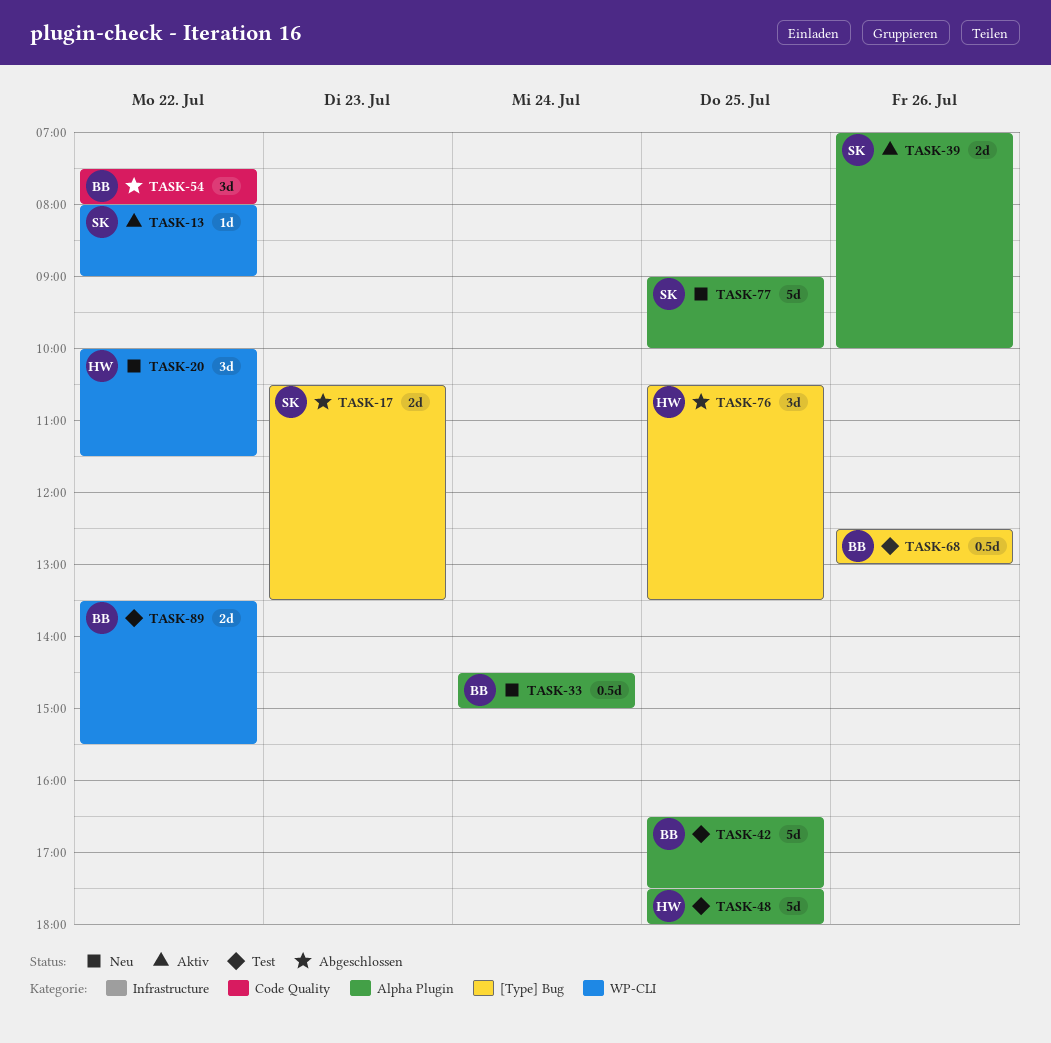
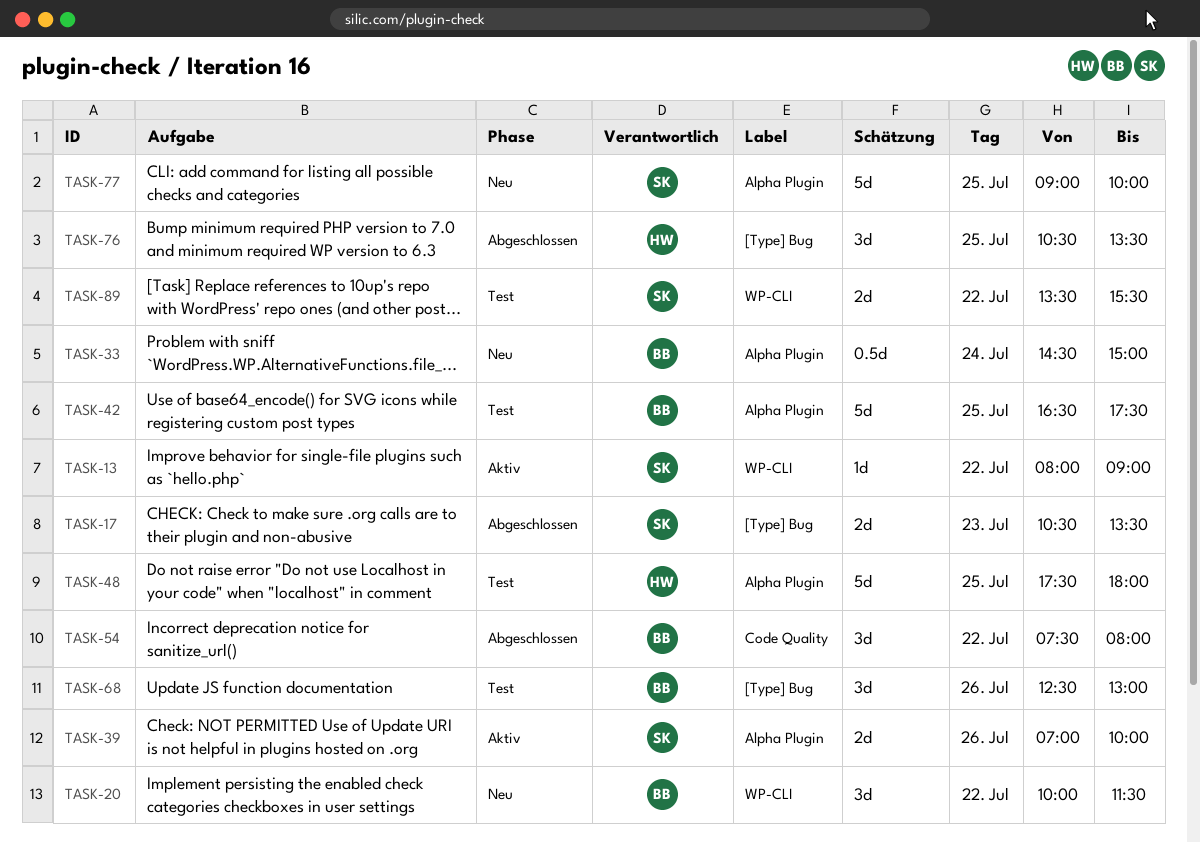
TASK-20, owner: HW -> BB
TASK-68, estimate: 0.5d -> 3d
TASK-89, owner: BB -> SK

